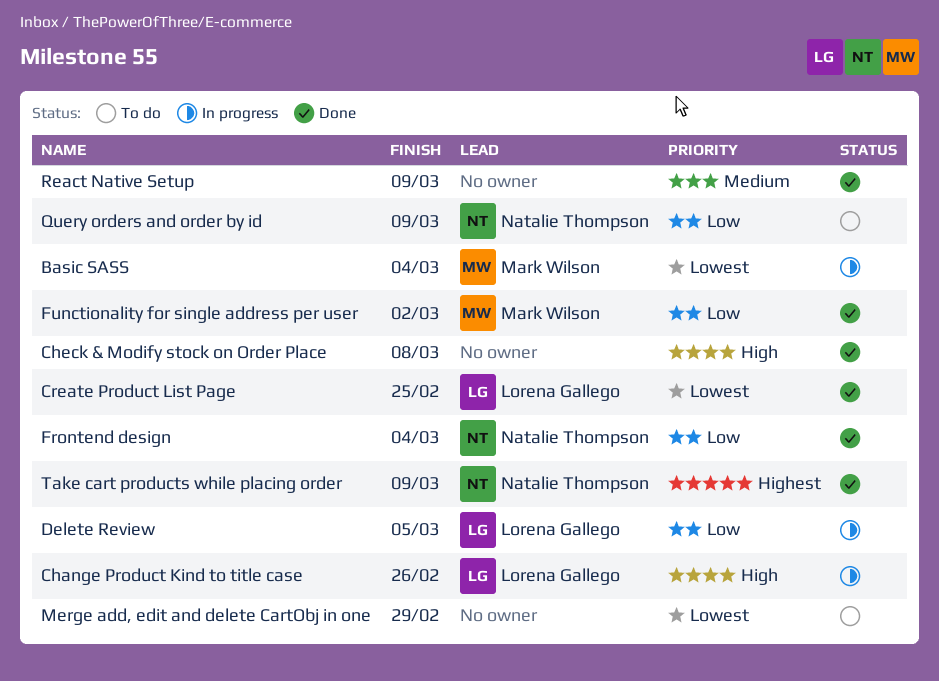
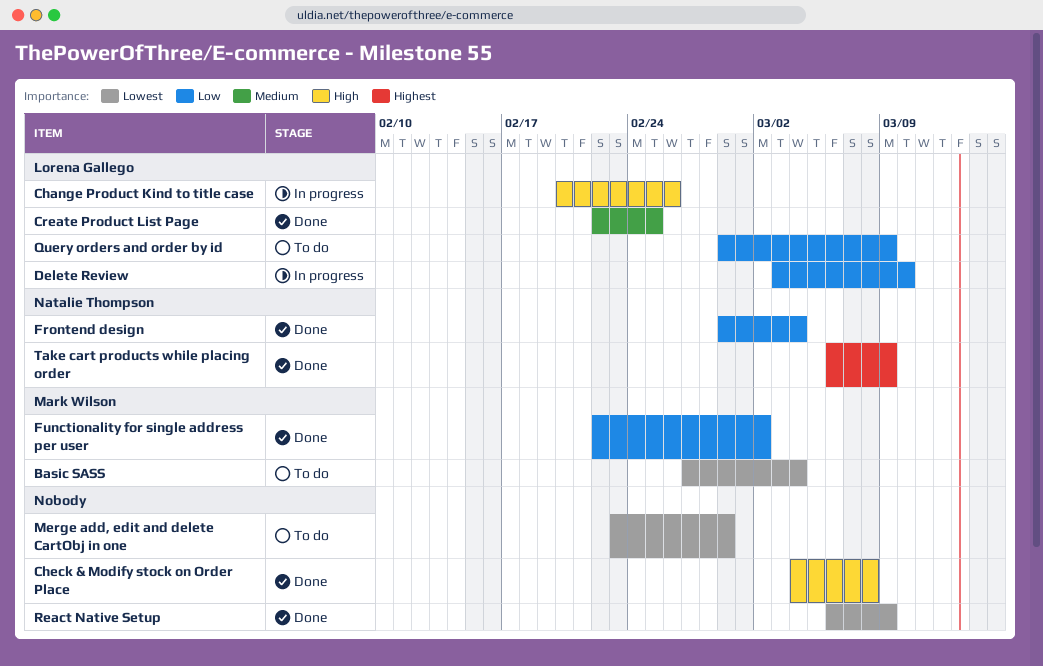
Basic SASS, status: In progress -> To do
Create Product List Page, priority: Lowest -> Medium
Delete Review, due: Mar 5 -> Mar 10
Query orders and order by id, owner: Natalie Thompson -> Lorena Gallego
React Native Setup, priority: Medium -> Lowest

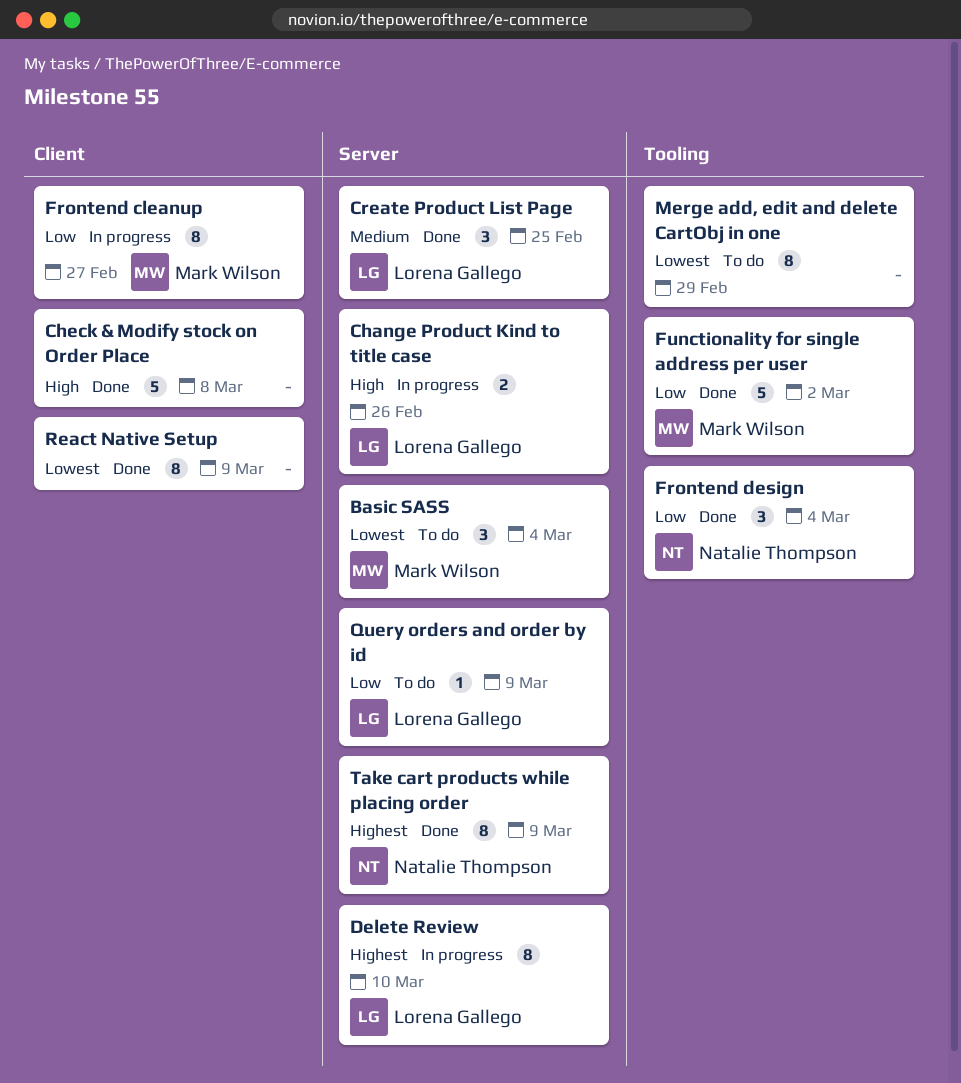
Delete Review, priority: Low -> Highest
Frontend cleanup: none -> present

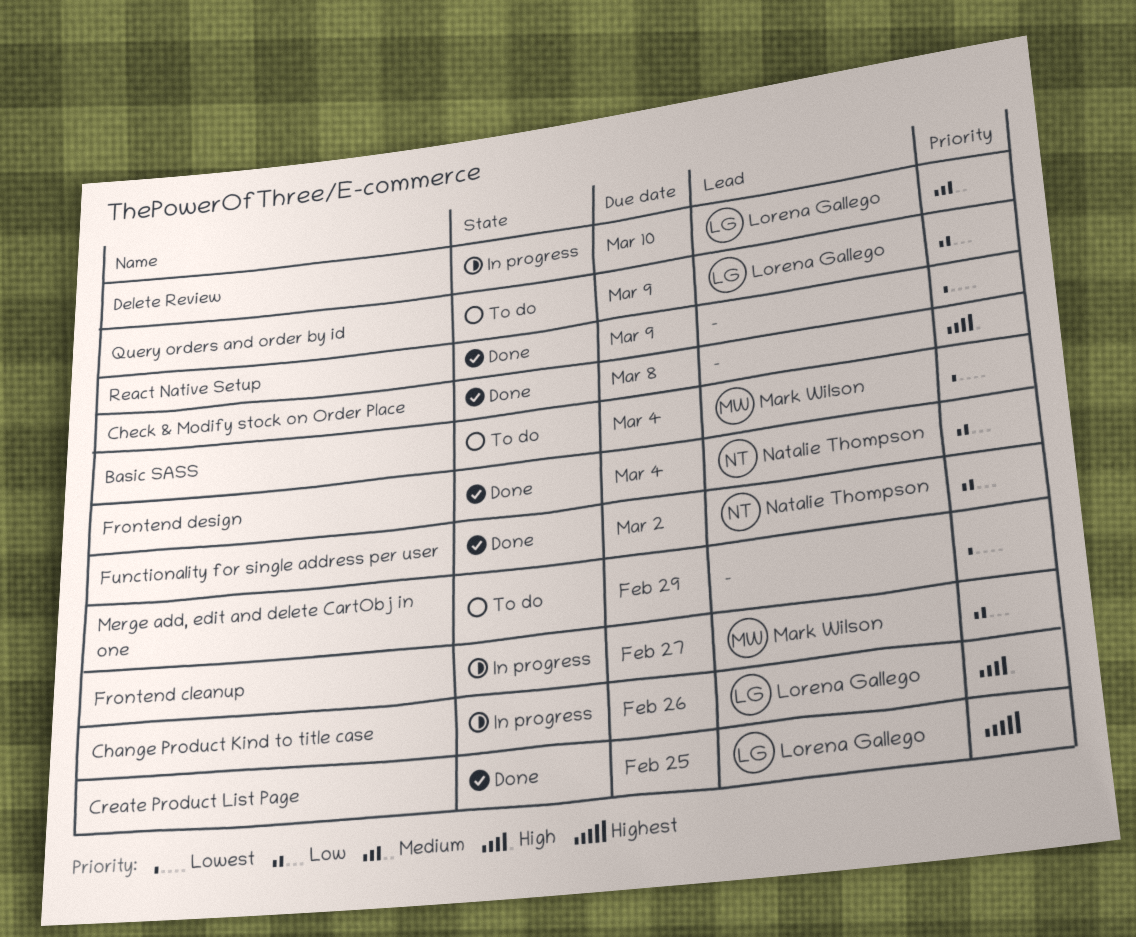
Create Product List Page, priority: Medium -> Highest
Delete Review, priority: Highest -> Medium
Functionality for single address per user, owner: Mark Wilson -> Natalie Thompson
Take cart products while placing order: present -> none

